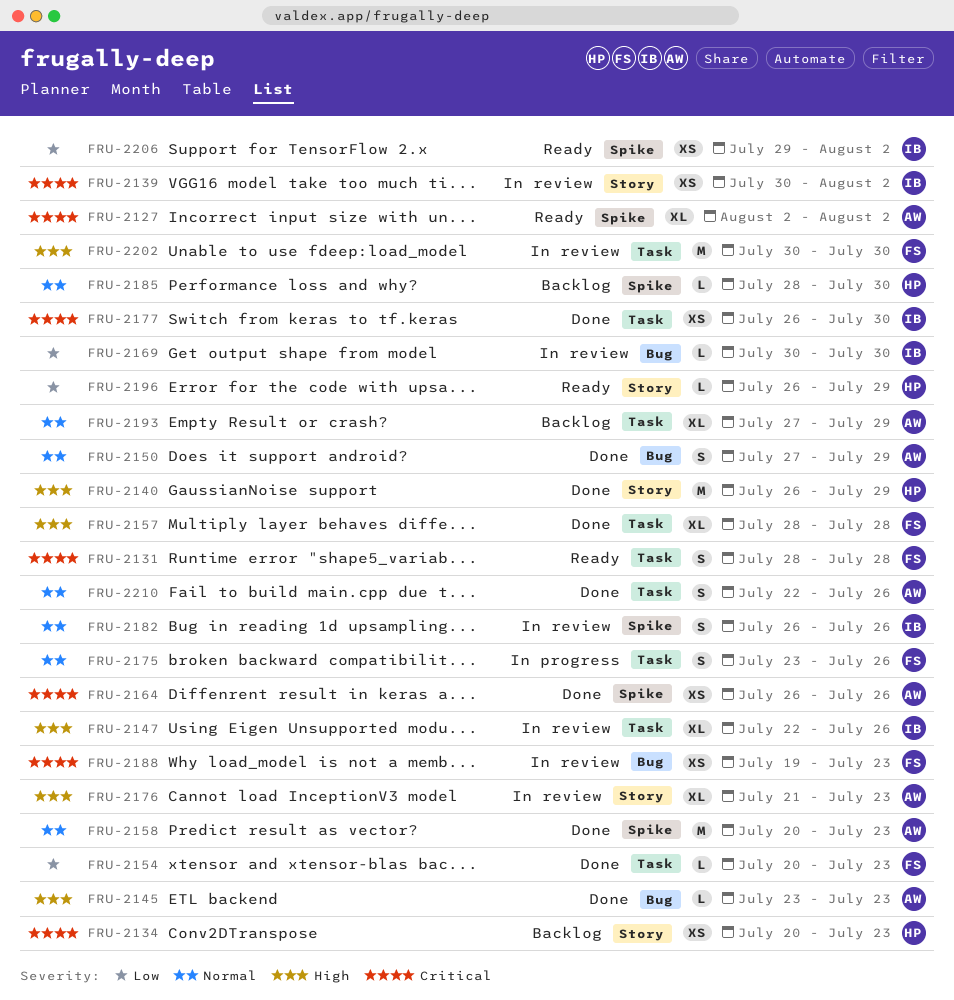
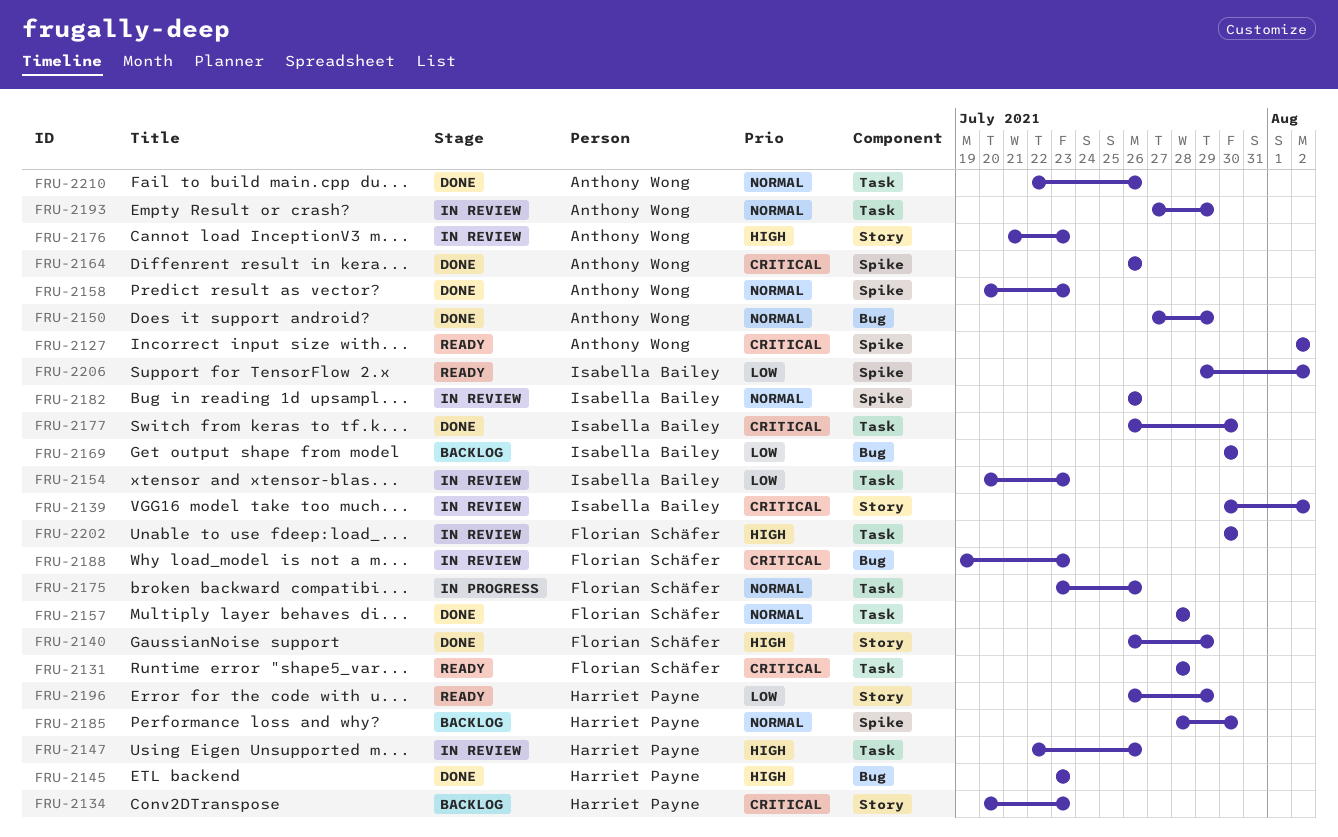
FRU-2140, owner: Harriet Payne -> Florian Schäfer
FRU-2145, owner: Anthony Wong -> Harriet Payne
FRU-2147, owner: Isabella Bailey -> Harriet Payne
FRU-2154, status: Done -> In review
FRU-2154, owner: Florian Schäfer -> Isabella Bailey
FRU-2157, priority: High -> Normal
FRU-2169, status: In review -> Backlog
FRU-2193, status: Backlog -> In review

